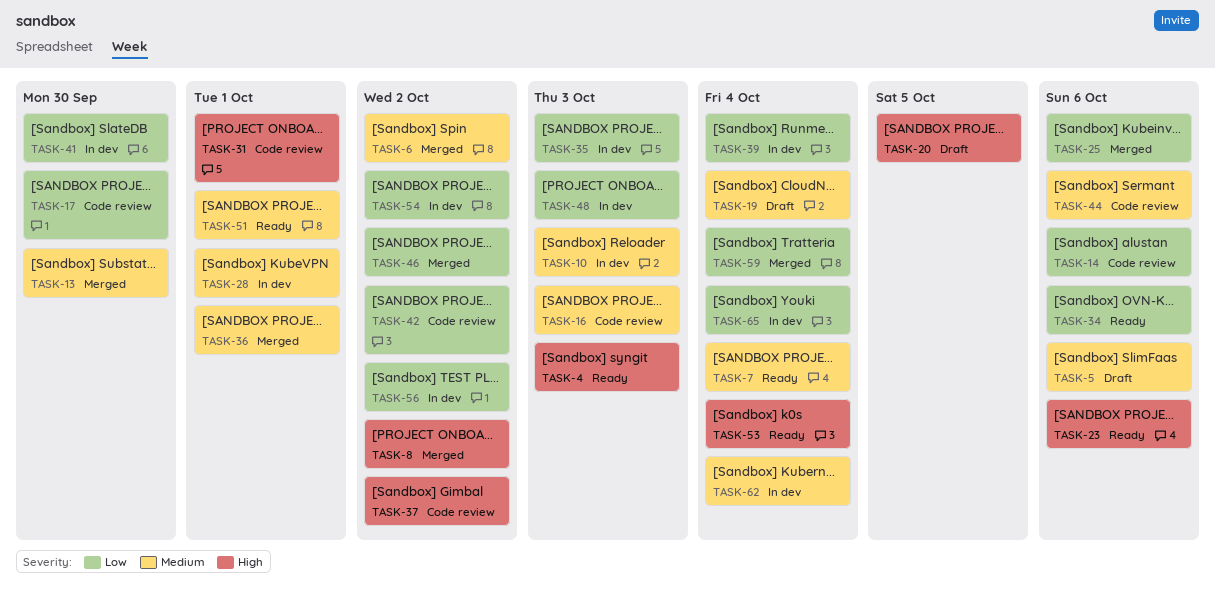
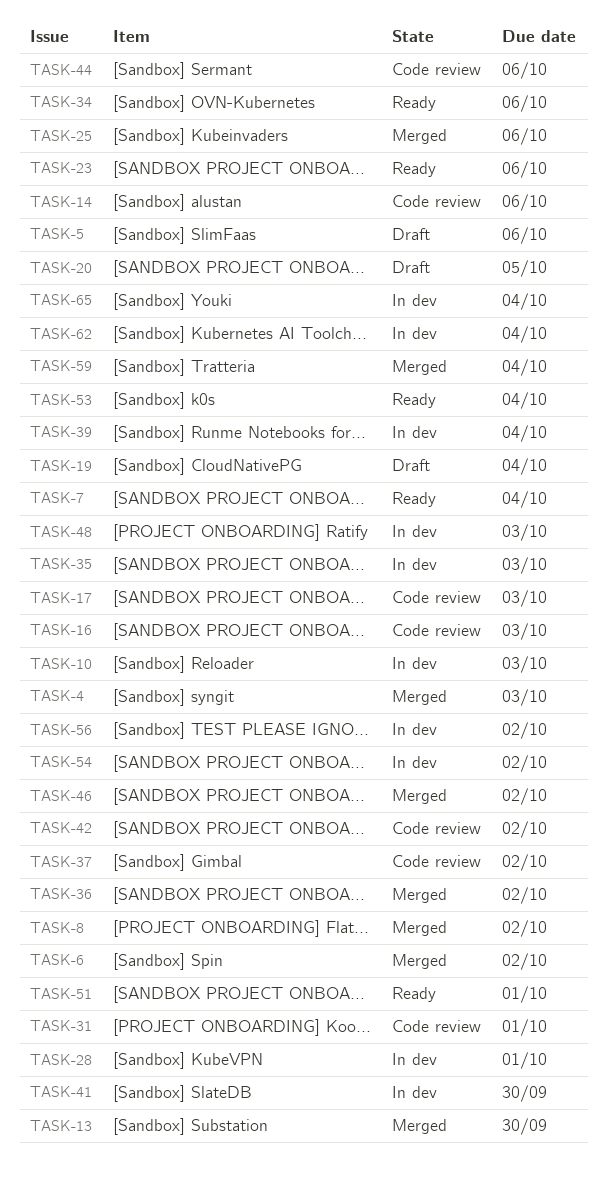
TASK-4, status: Ready -> Merged
TASK-17, due: Sep 30 -> Oct 3
TASK-36, due: Oct 1 -> Oct 2

